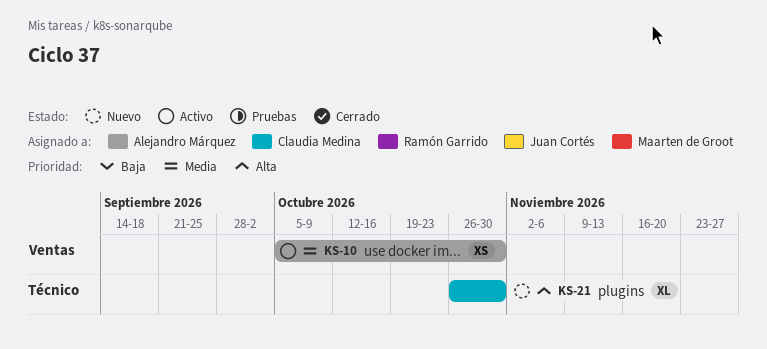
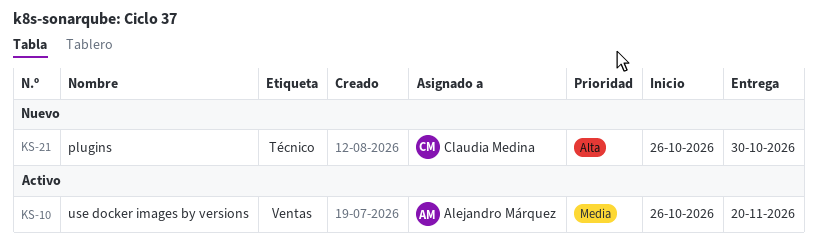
KS-10, start: Oct 5 -> Oct 26
KS-10, due: Oct 30 -> Nov 20

